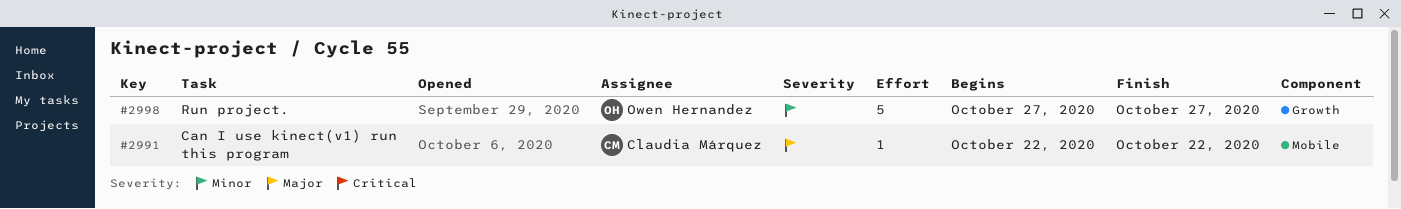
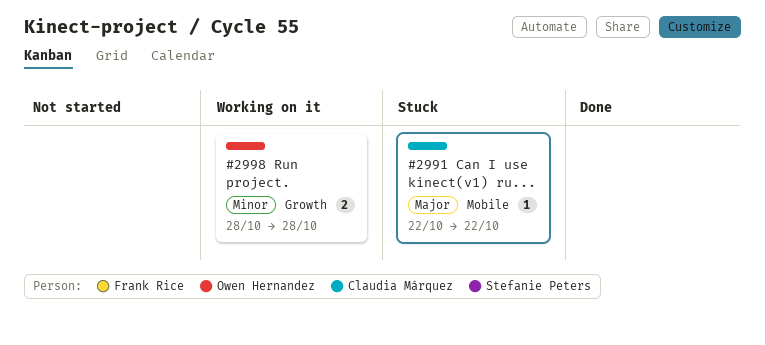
#2998, estimate: 5 -> 2
#2998, start: Oct 27 -> Oct 28
#2998, due: Oct 27 -> Oct 28

